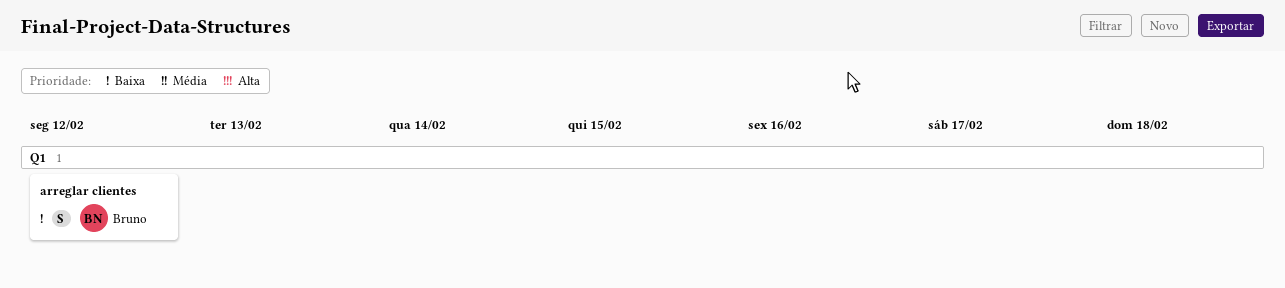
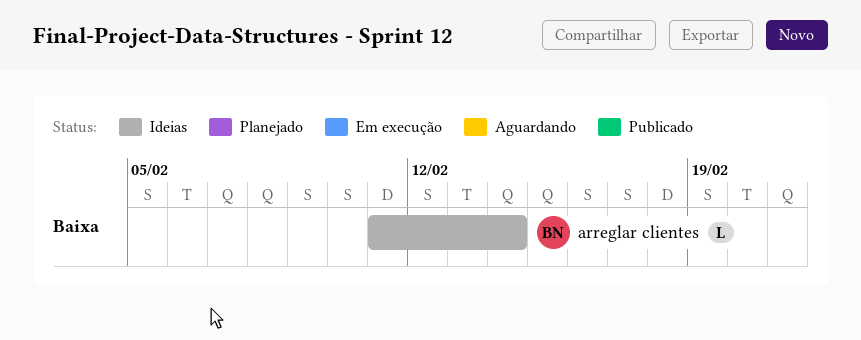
arreglar clientes, estimate: S -> L
arreglar clientes, due: Feb 12 -> Feb 14

